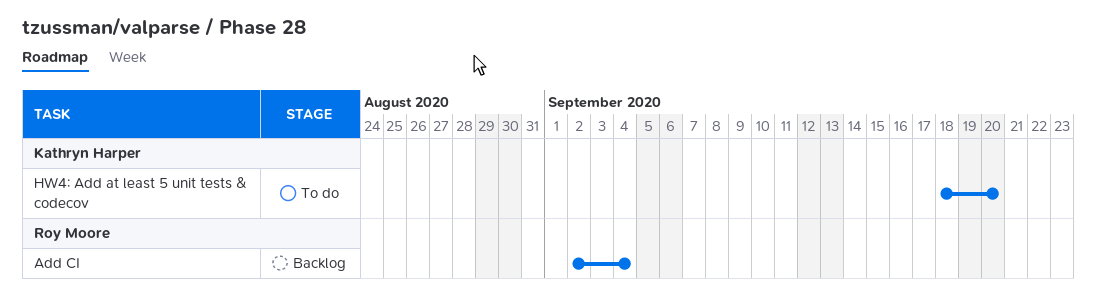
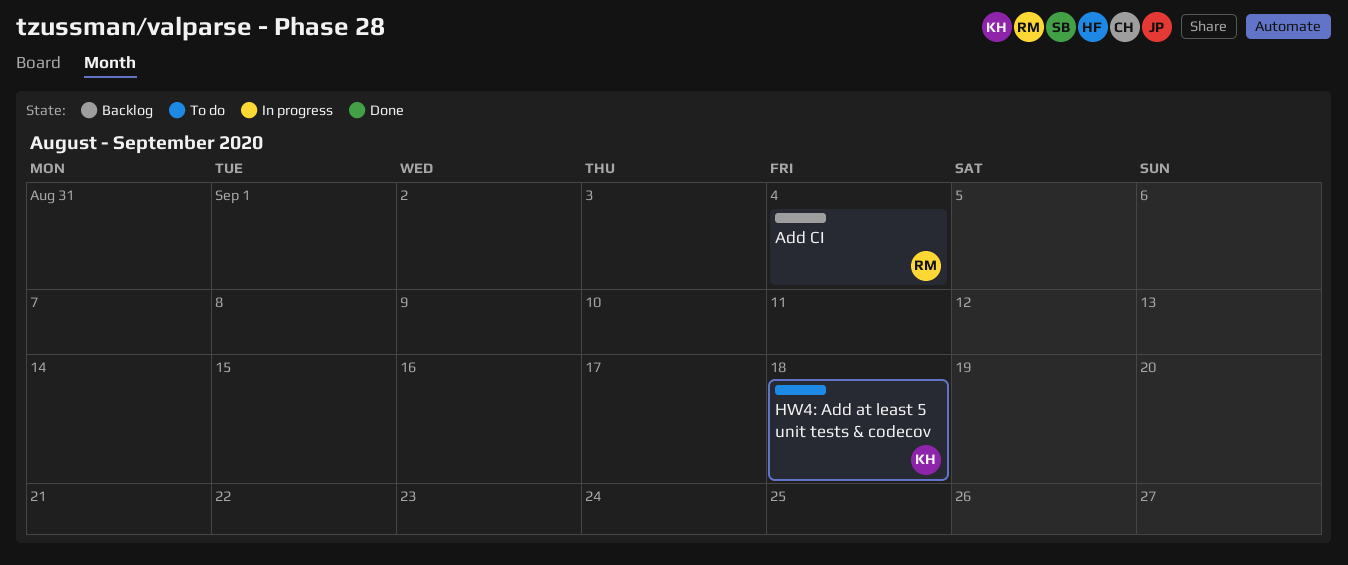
HW4: Add at least 5 unit tests & codecov, due: Sep 20 -> Sep 18

